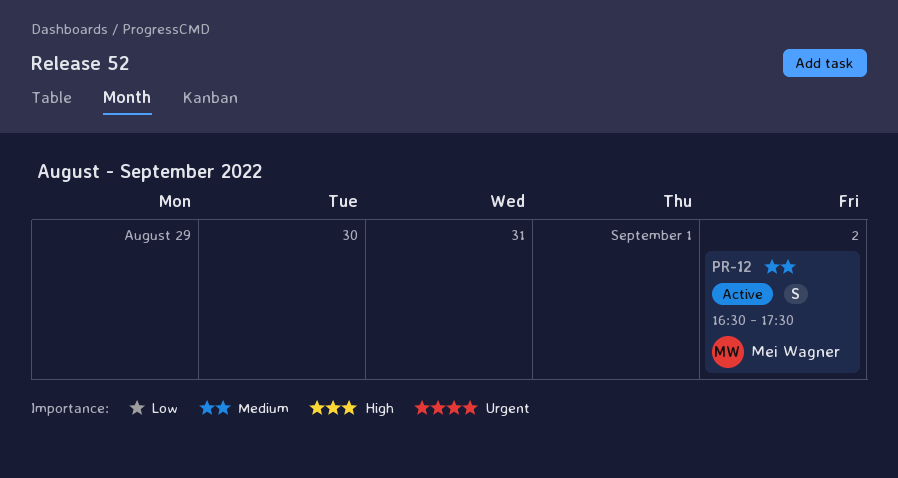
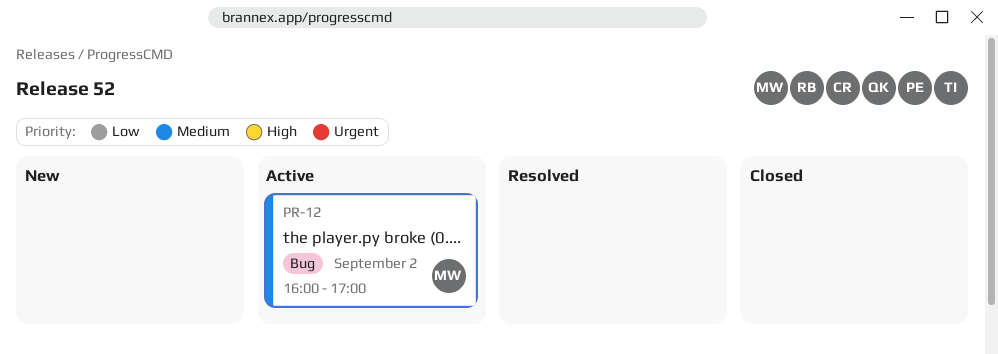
PR-12, begins: 16:30 -> 16:00
PR-12, ends: 17:30 -> 17:00

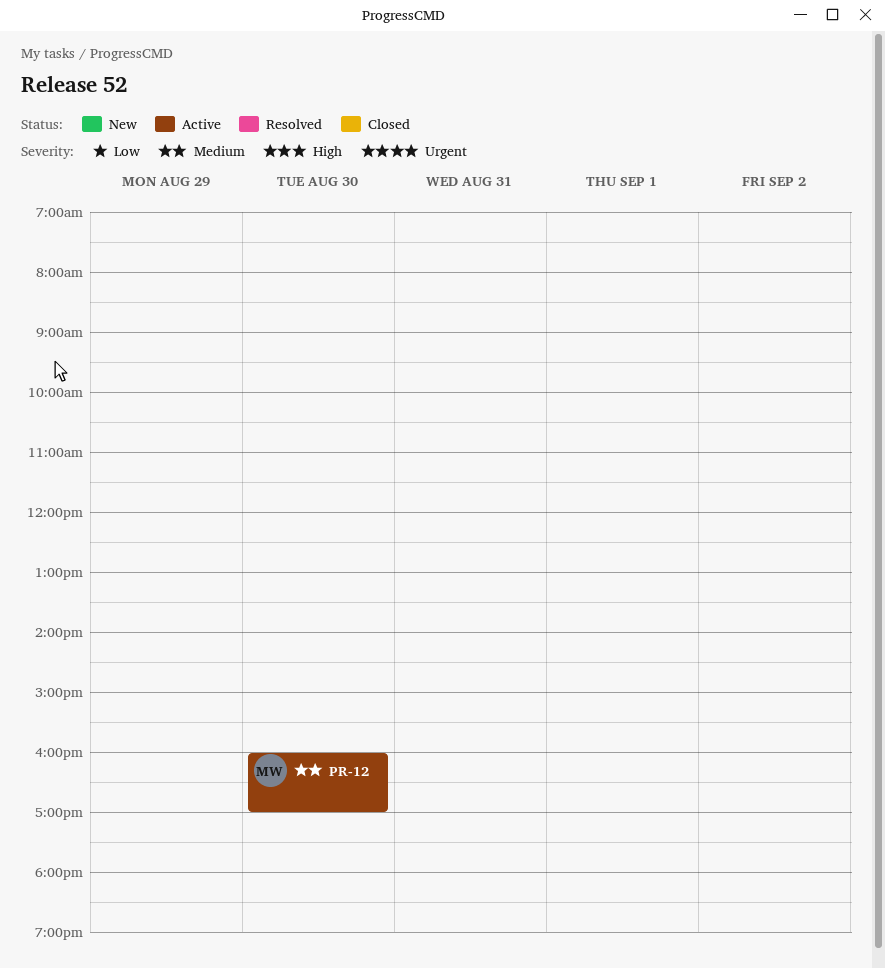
PR-12, day: Sep 2 -> Aug 30

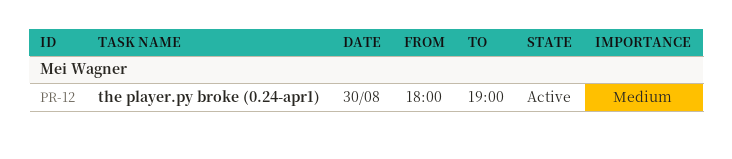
PR-12, begins: 16:00 -> 18:00
PR-12, ends: 17:00 -> 19:00

